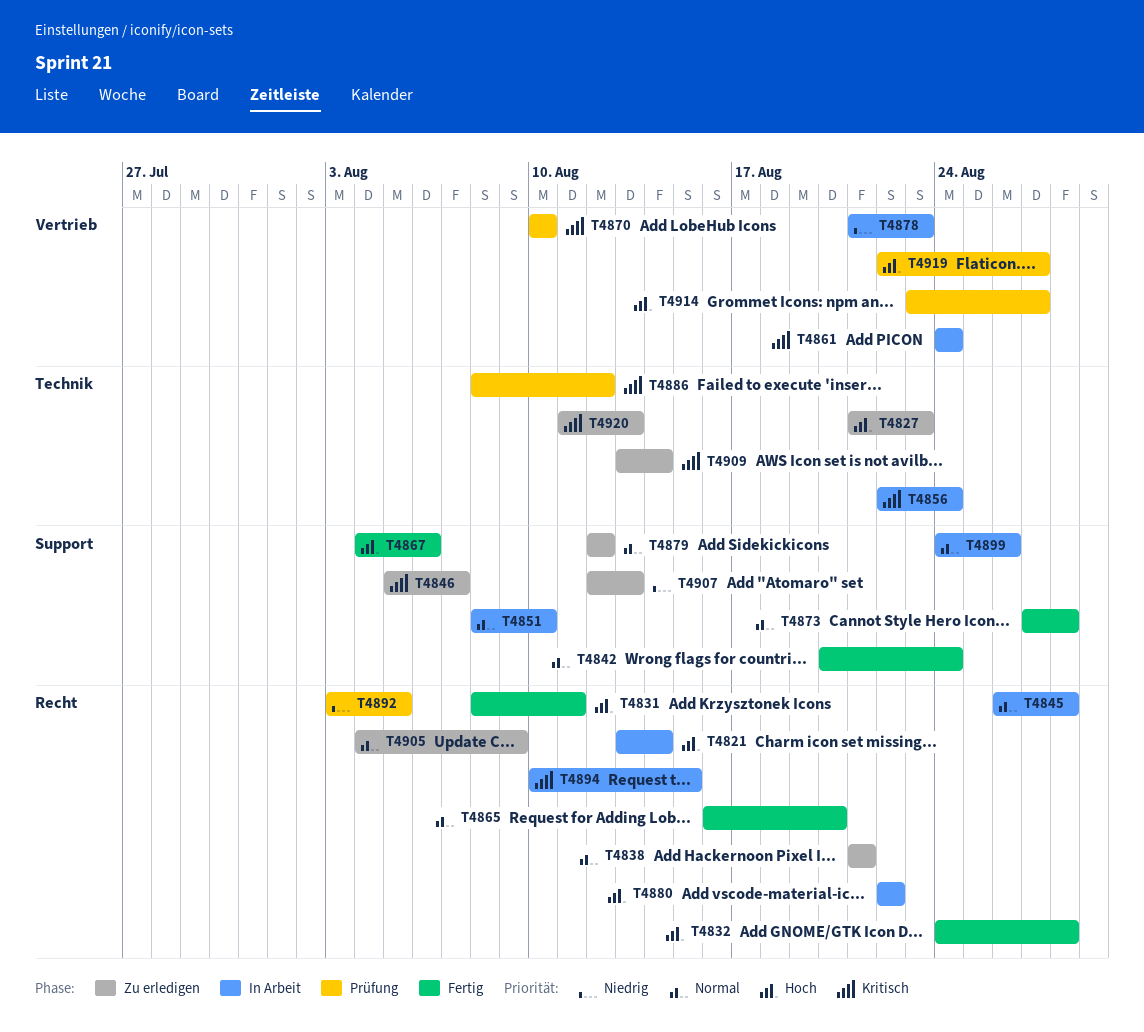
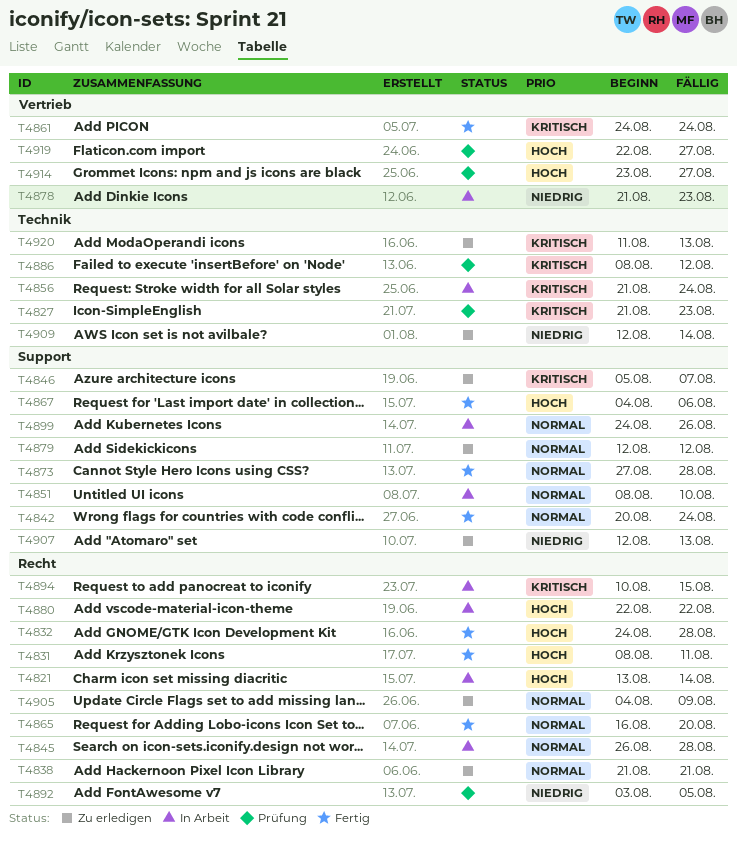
T4827, status: Zu erledigen -> Prüfung
T4827, priority: Hoch -> Kritisch
T4856, start: Aug 22 -> Aug 21
T4861, status: In Arbeit -> Fertig
T4870: present -> none
T4909, priority: Kritisch -> Niedrig
T4909, start: Aug 13 -> Aug 12

